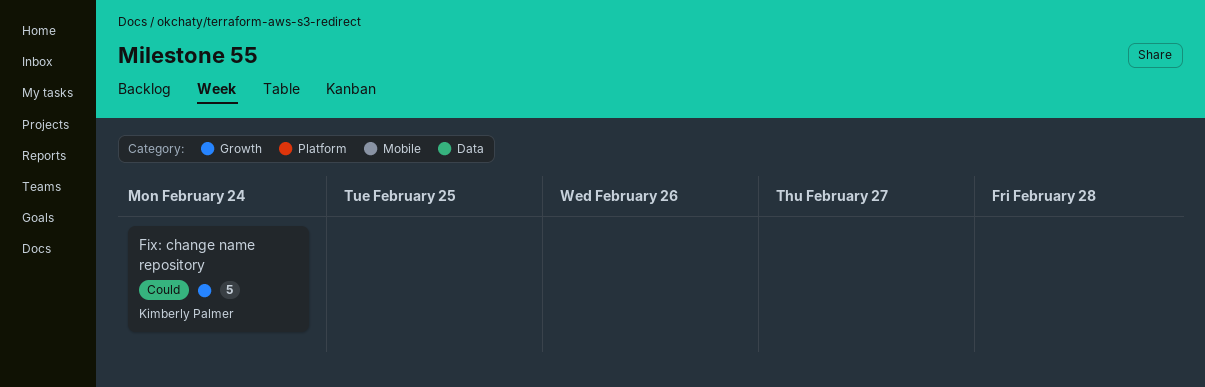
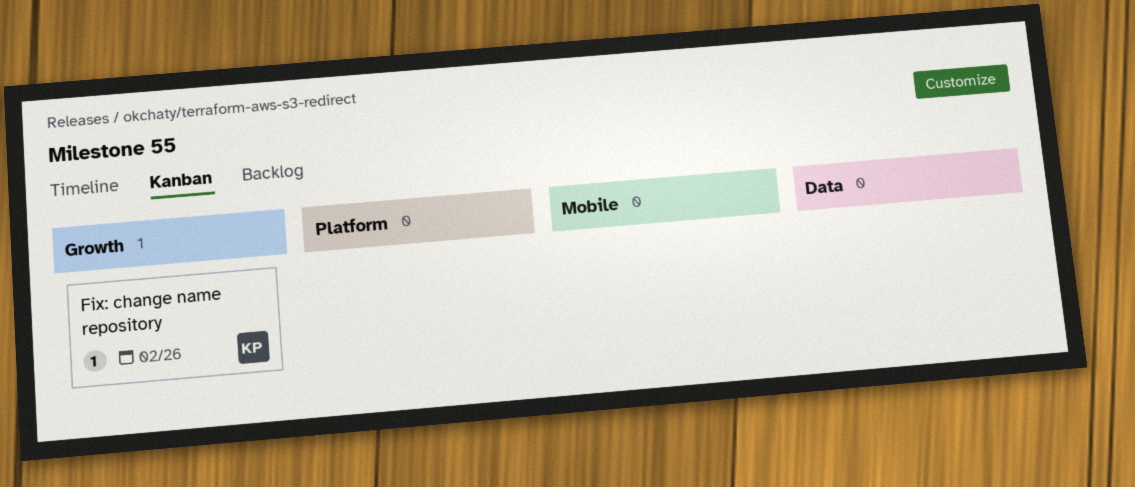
Fix: change name repository, estimate: 5 -> 1
Fix: change name repository, due: Feb 24 -> Feb 26

